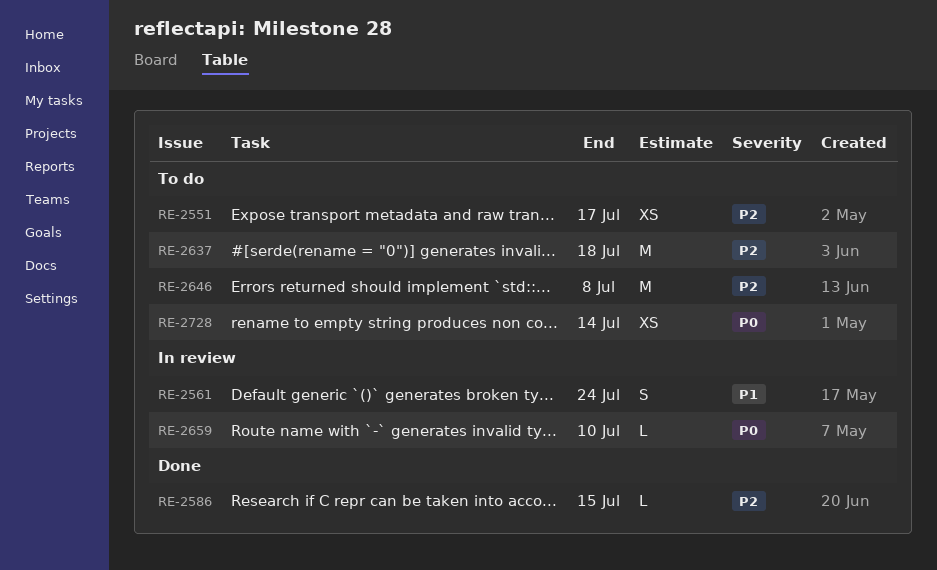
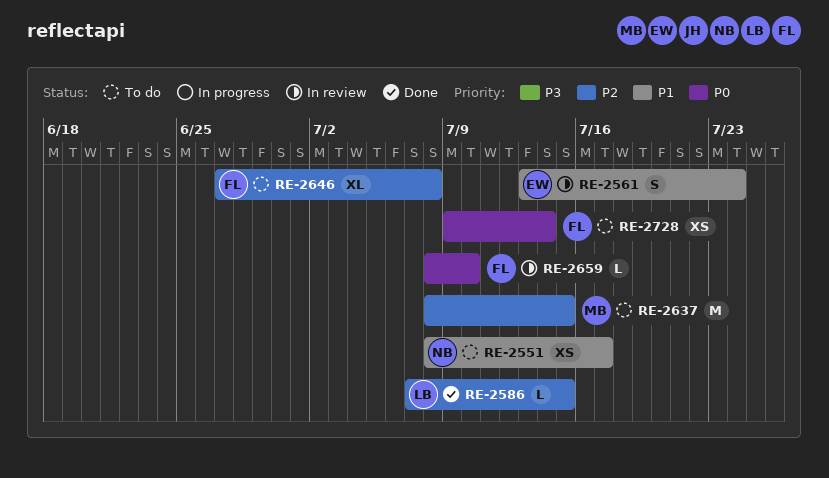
RE-2551, priority: P2 -> P1
RE-2637, due: Jul 18 -> Jul 15
RE-2646, estimate: M -> XL

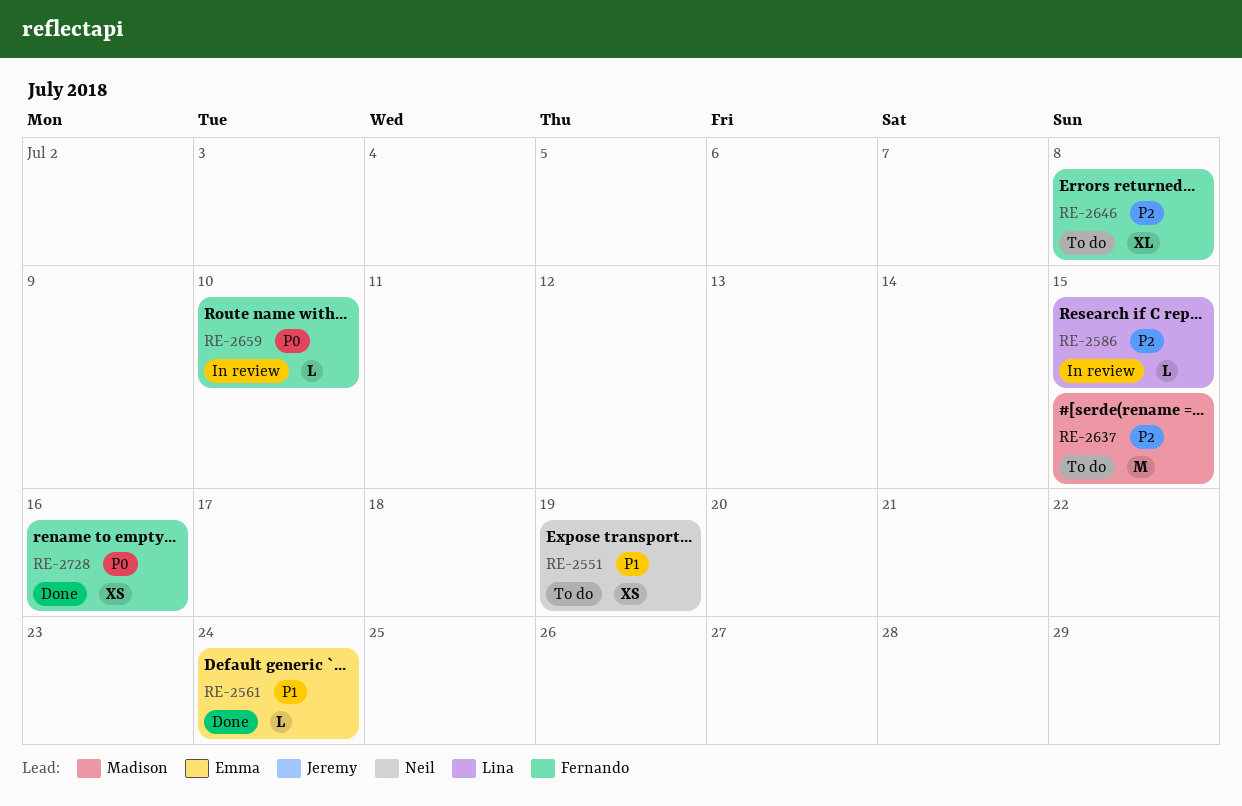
RE-2551, due: Jul 17 -> Jul 19
RE-2561, status: In review -> Done
RE-2561, estimate: S -> L
RE-2586, status: Done -> In review
RE-2728, status: To do -> Done
RE-2728, due: Jul 14 -> Jul 16

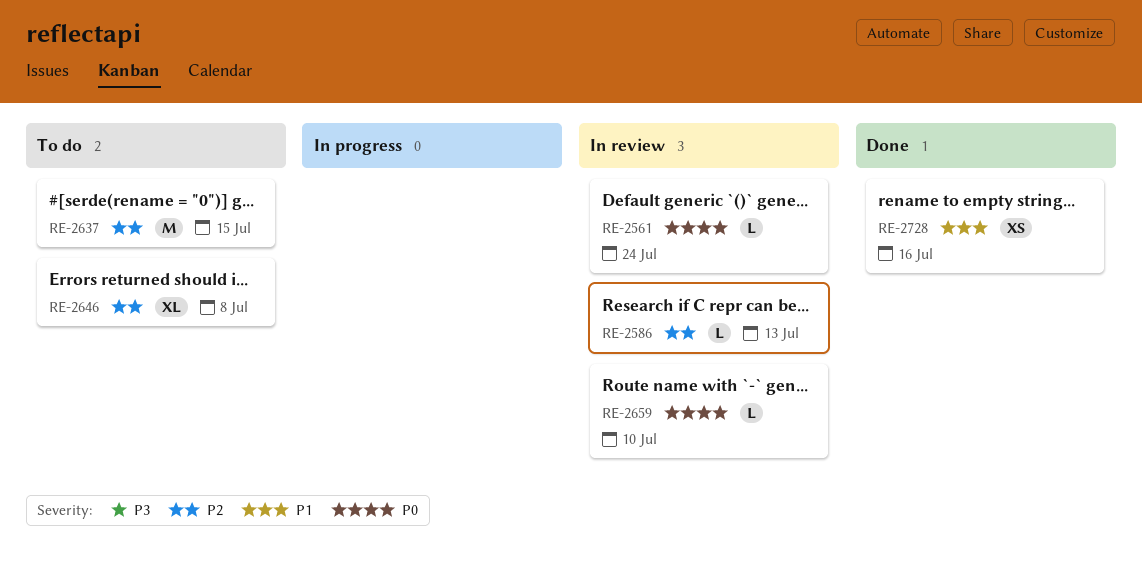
RE-2551: present -> none
RE-2561, status: Done -> In review
RE-2561, priority: P1 -> P0
RE-2586, due: Jul 15 -> Jul 13
RE-2728, priority: P0 -> P1

